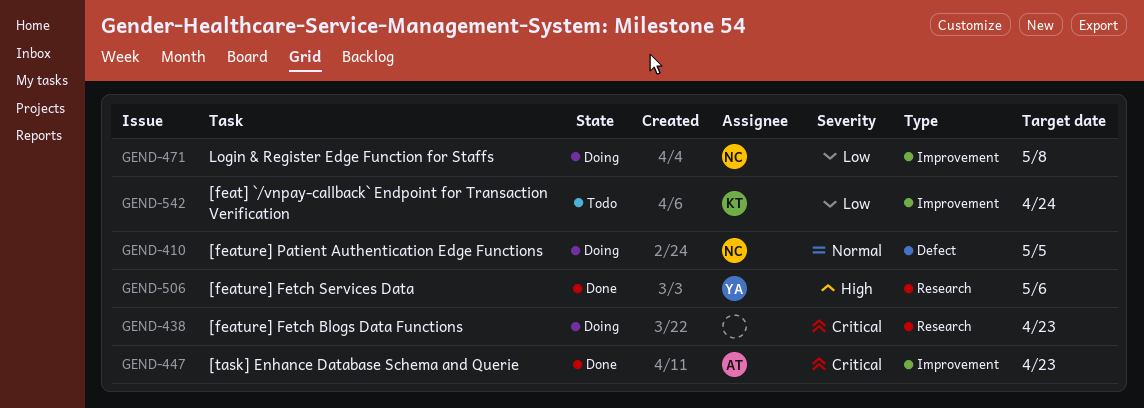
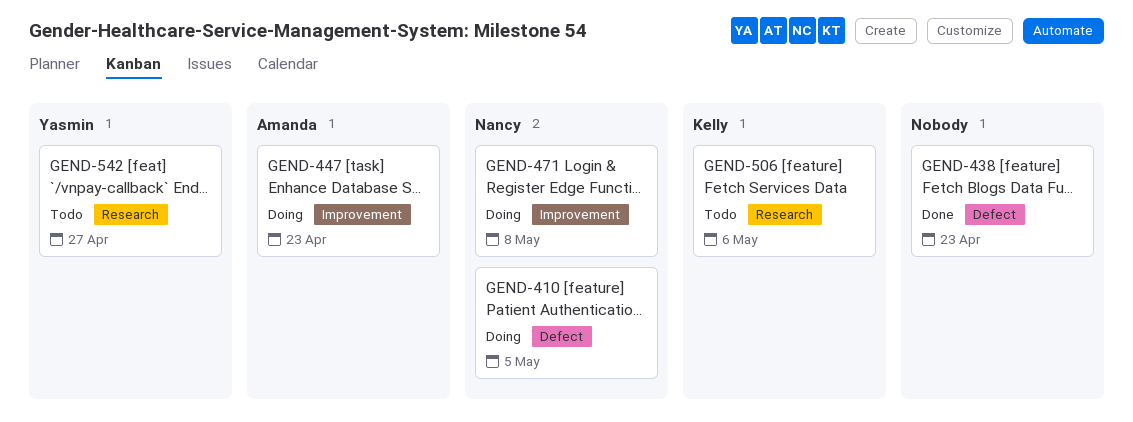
GEND-438, status: Doing -> Done
GEND-438, label: Research -> Defect
GEND-447, status: Done -> Doing
GEND-506, status: Done -> Todo
GEND-506, owner: Yasmin -> Kelly
GEND-542, owner: Kelly -> Yasmin
GEND-542, label: Improvement -> Research
GEND-542, due: Apr 24 -> Apr 27

